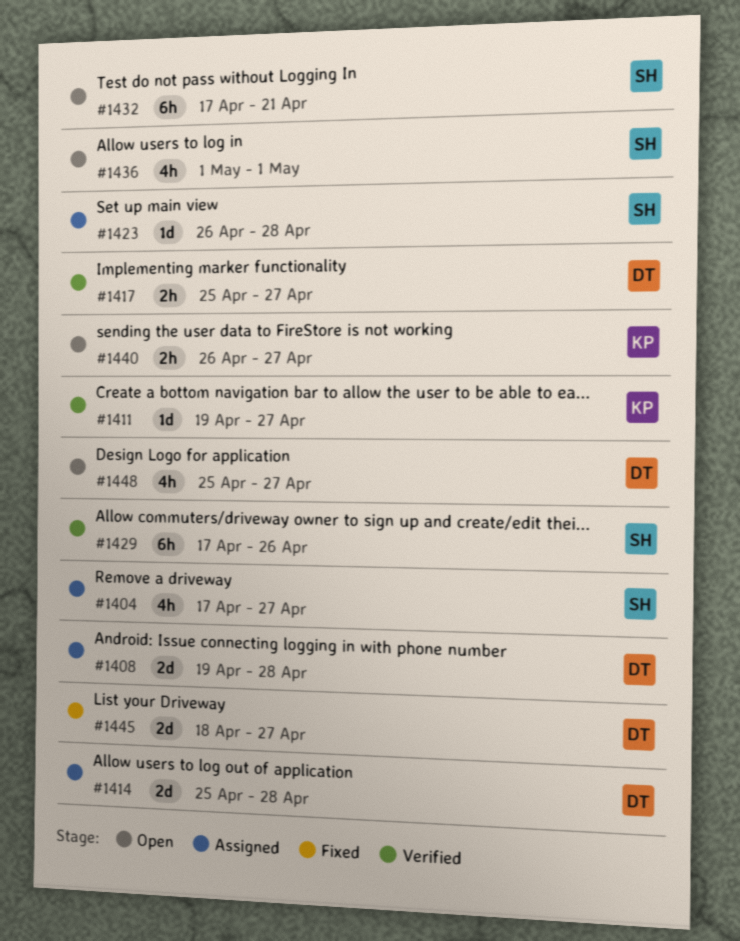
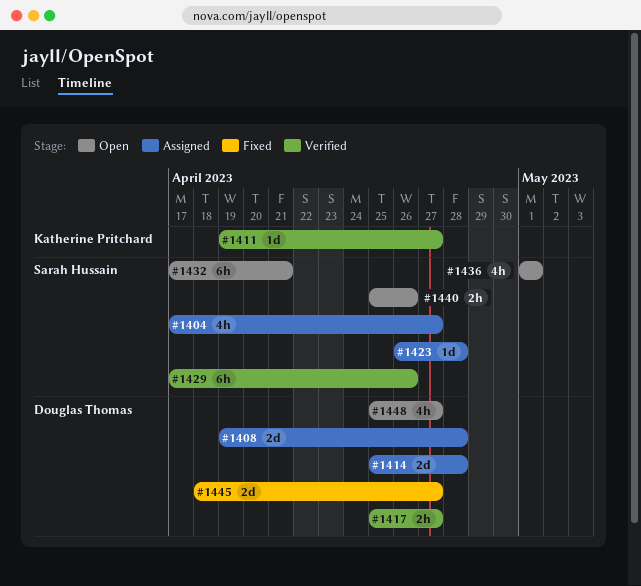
#1440, owner: Katherine Pritchard -> Sarah Hussain
#1440, start: Apr 26 -> Apr 25
#1440, due: Apr 27 -> Apr 26

